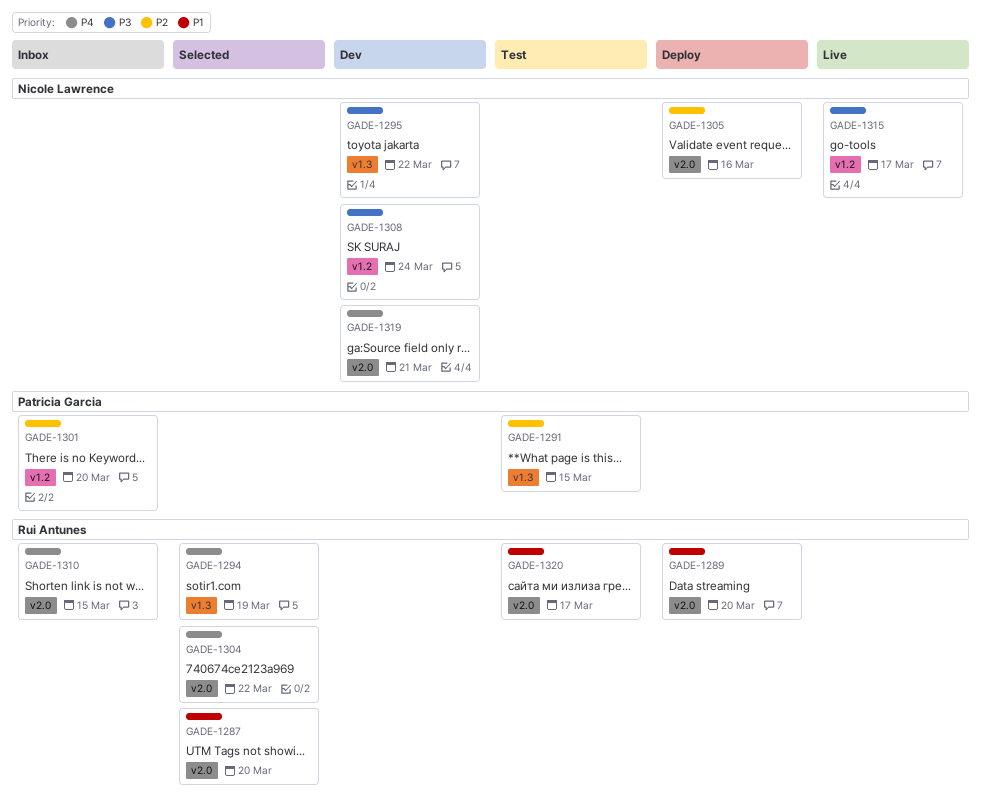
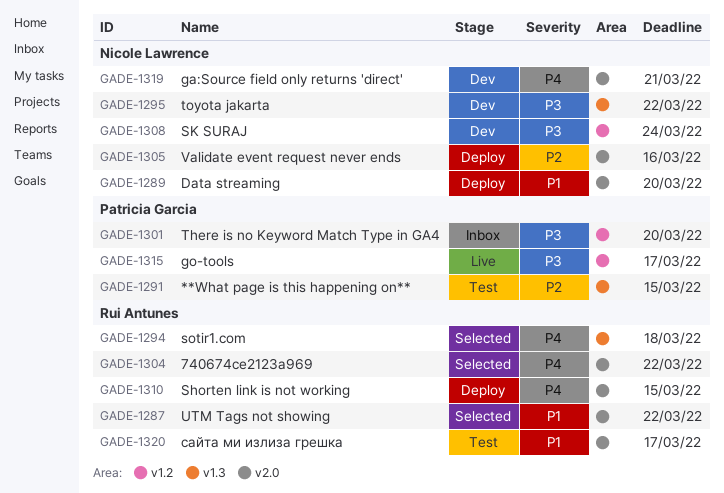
GADE-1287, due: Mar 20 -> Mar 22
GADE-1289, owner: Rui Antunes -> Nicole Lawrence
GADE-1294, due: Mar 19 -> Mar 18
GADE-1301, priority: P2 -> P3
GADE-1310, status: Inbox -> Deploy
GADE-1315, owner: Nicole Lawrence -> Patricia Garcia

